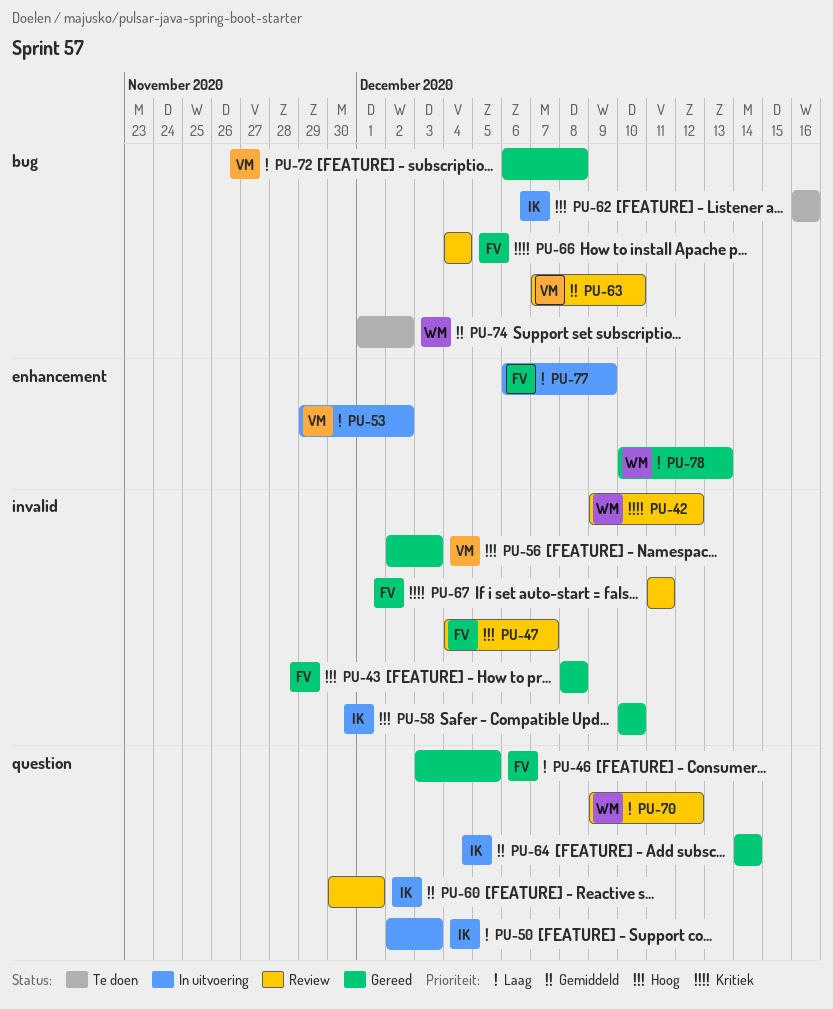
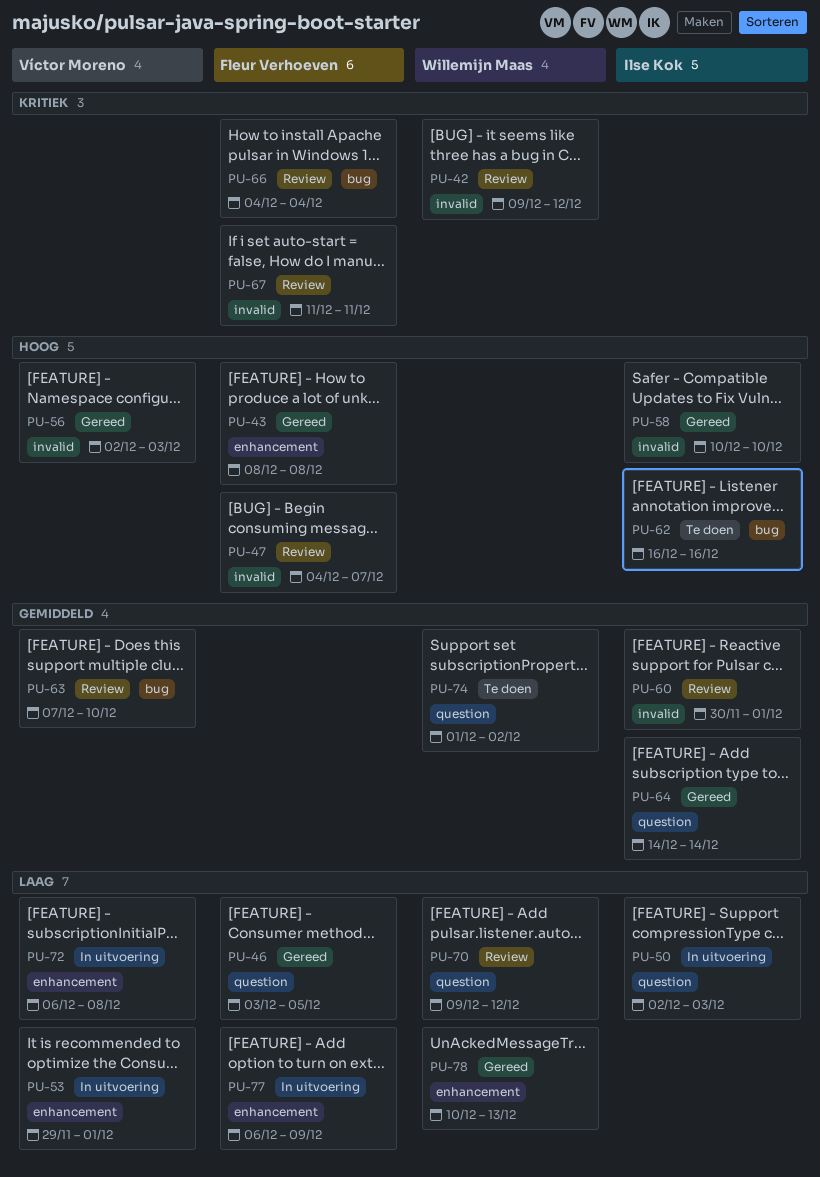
PU-43, label: invalid -> enhancement
PU-53, due: Dec 2 -> Dec 1
PU-60, label: question -> invalid
PU-72, status: Gereed -> In uitvoering
PU-72, label: bug -> enhancement
PU-74, label: bug -> question

